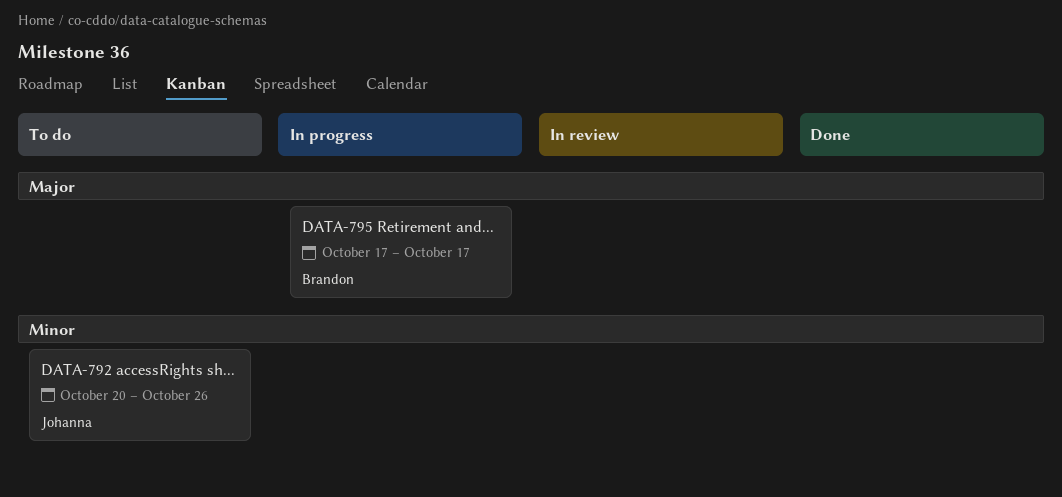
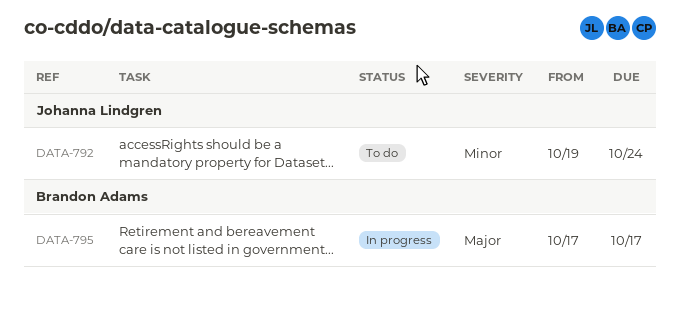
DATA-792, start: Oct 20 -> Oct 19
DATA-792, due: Oct 26 -> Oct 24

